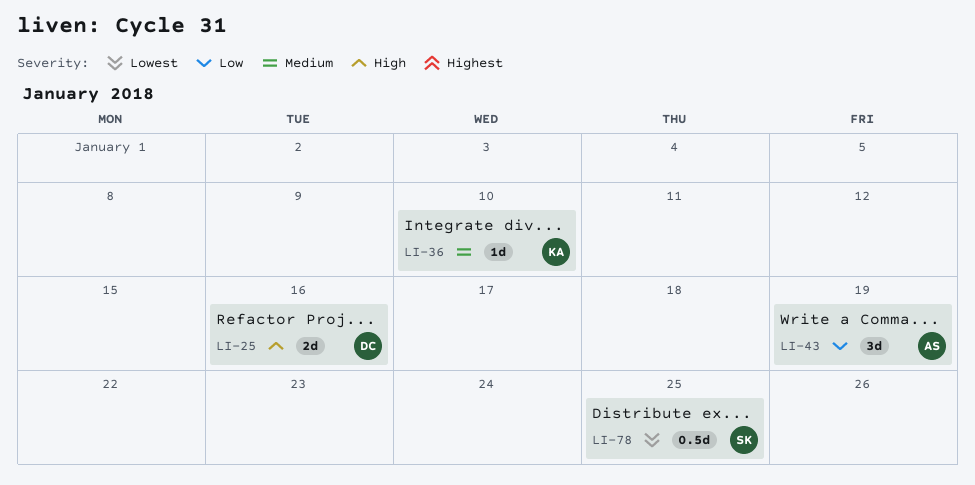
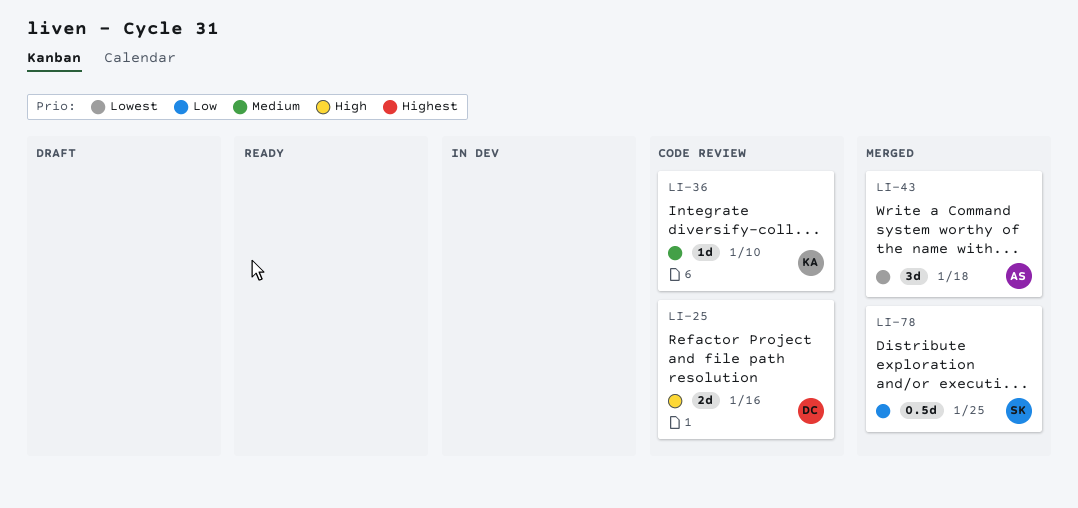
LI-43, priority: Low -> Lowest
LI-43, due: Jan 19 -> Jan 18
LI-78, priority: Lowest -> Low

